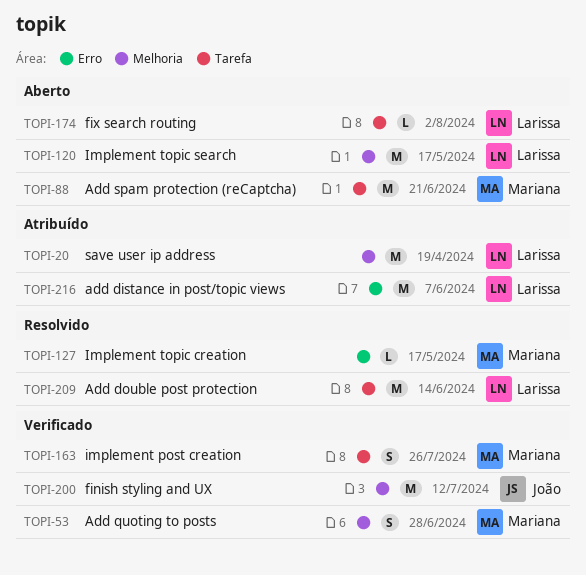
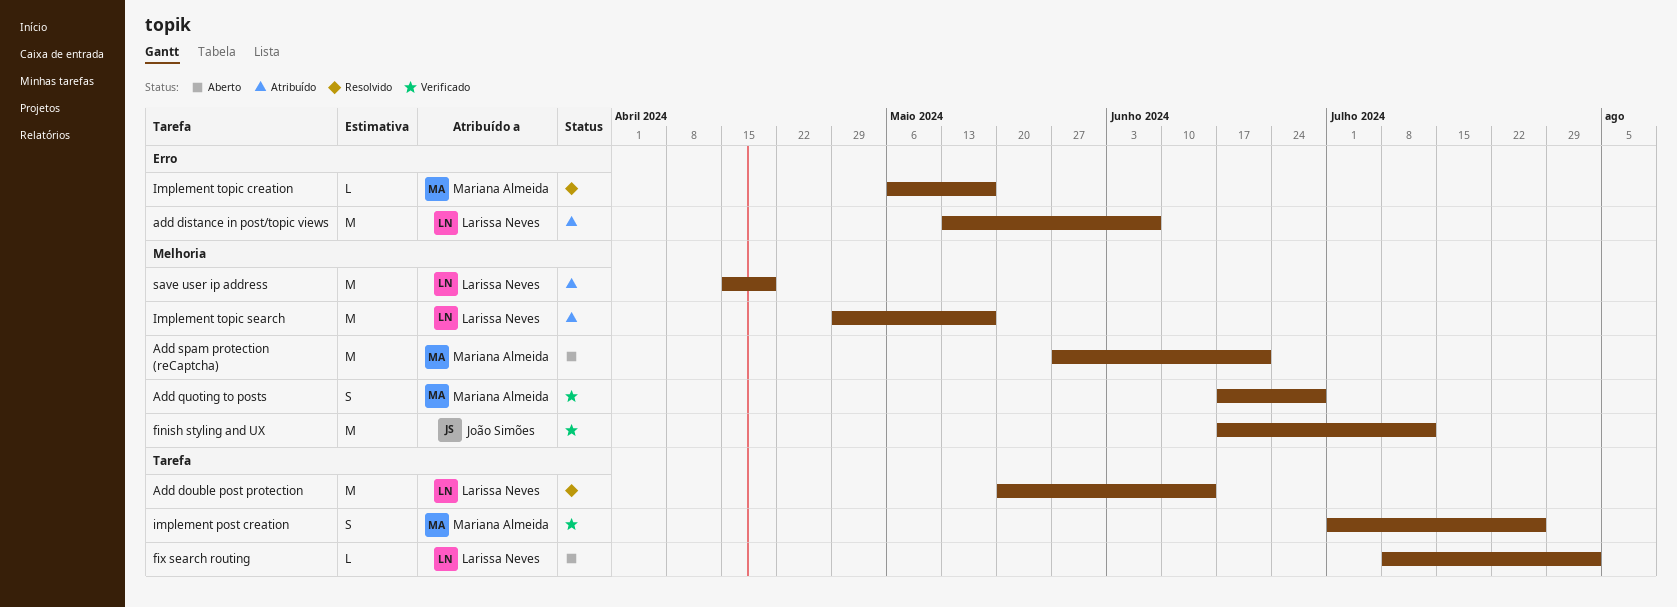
Add spam protection (reCaptcha), label: Tarefa -> Melhoria
Implement topic search, status: Aberto -> Atribuído

